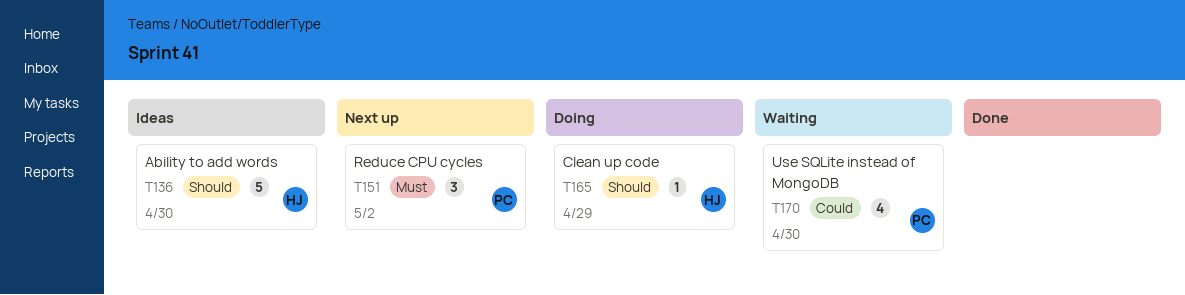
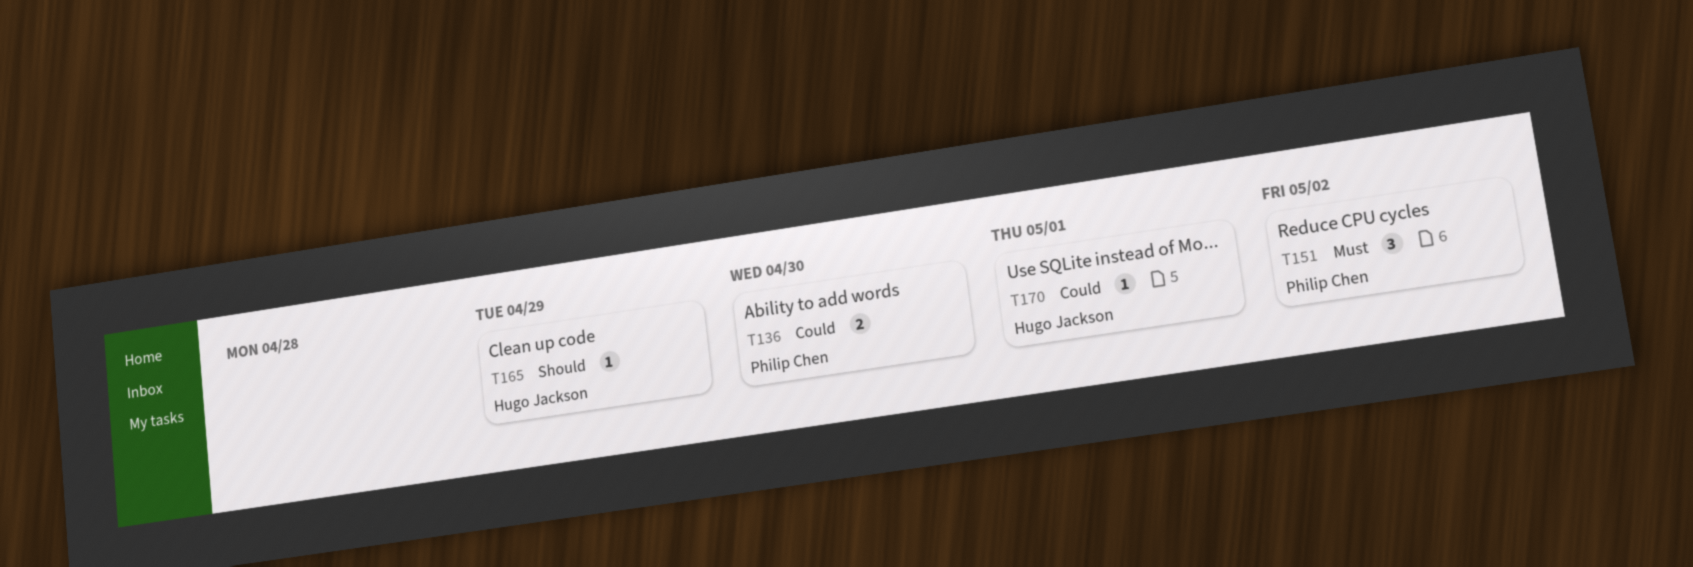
T136, owner: Hugo Jackson -> Philip Chen
T136, priority: Should -> Could
T136, estimate: 5 -> 2
T170, owner: Philip Chen -> Hugo Jackson
T170, estimate: 4 -> 1
T170, due: Apr 30 -> May 1

